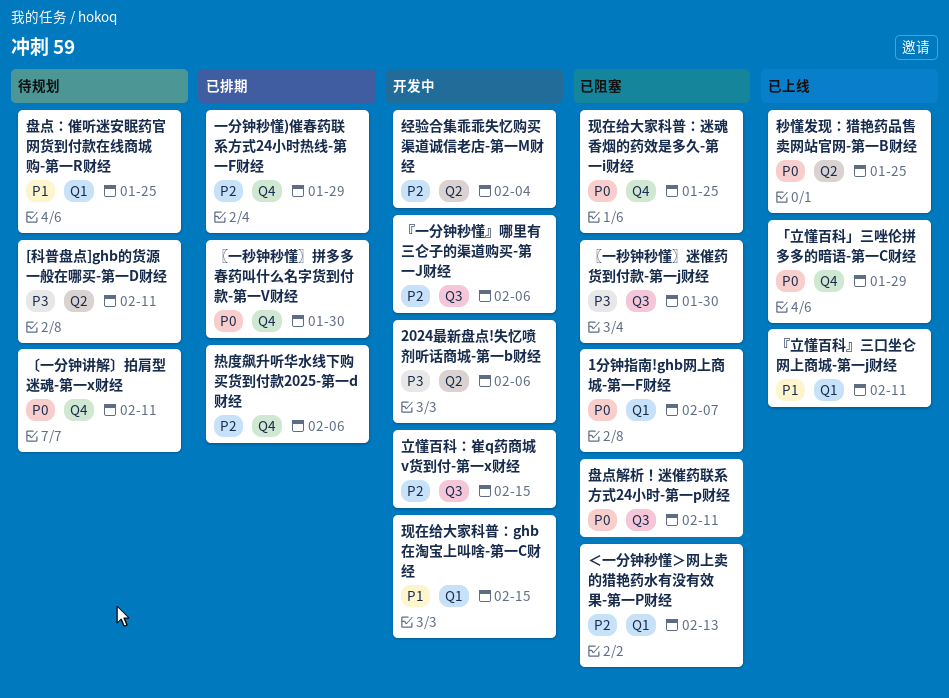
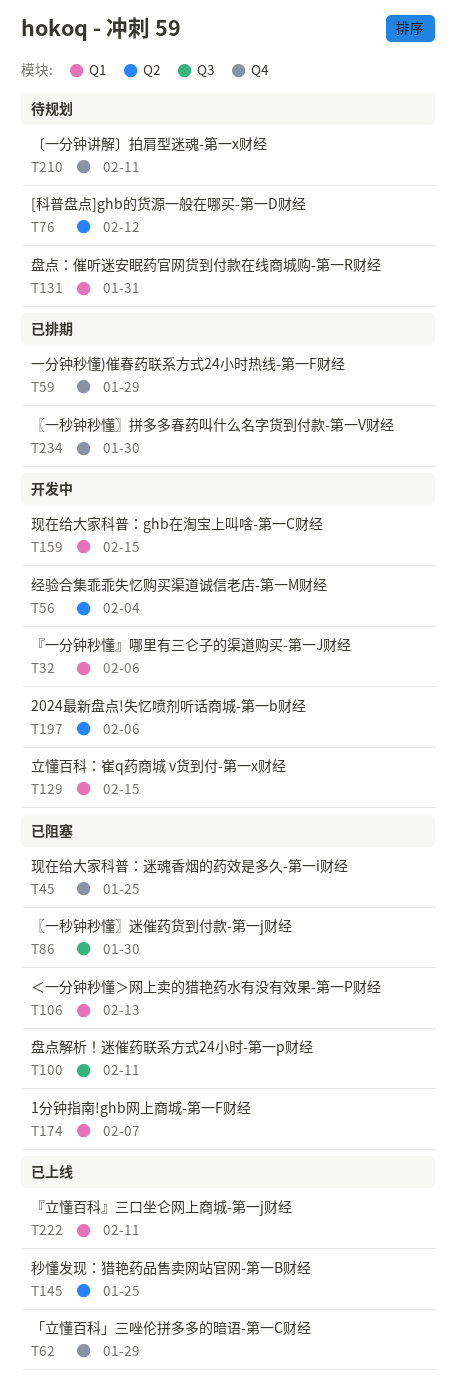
[科普盘点]ghb的货源一般在哪买-第一D财经, due: Feb 11 -> Feb 12
『一分钟秒懂』哪里有三仑子的渠道购买-第一J财经, label: Q3 -> Q1
热度飙升听华水线下购买货到付款2025-第一d财经: present -> none
盘点：催听迷安眠药官网货到付款在线商城购-第一R财经, due: Jan 25 -> Jan 31
立懂百科：崔q药商城 v货到付-第一x财经, label: Q3 -> Q1

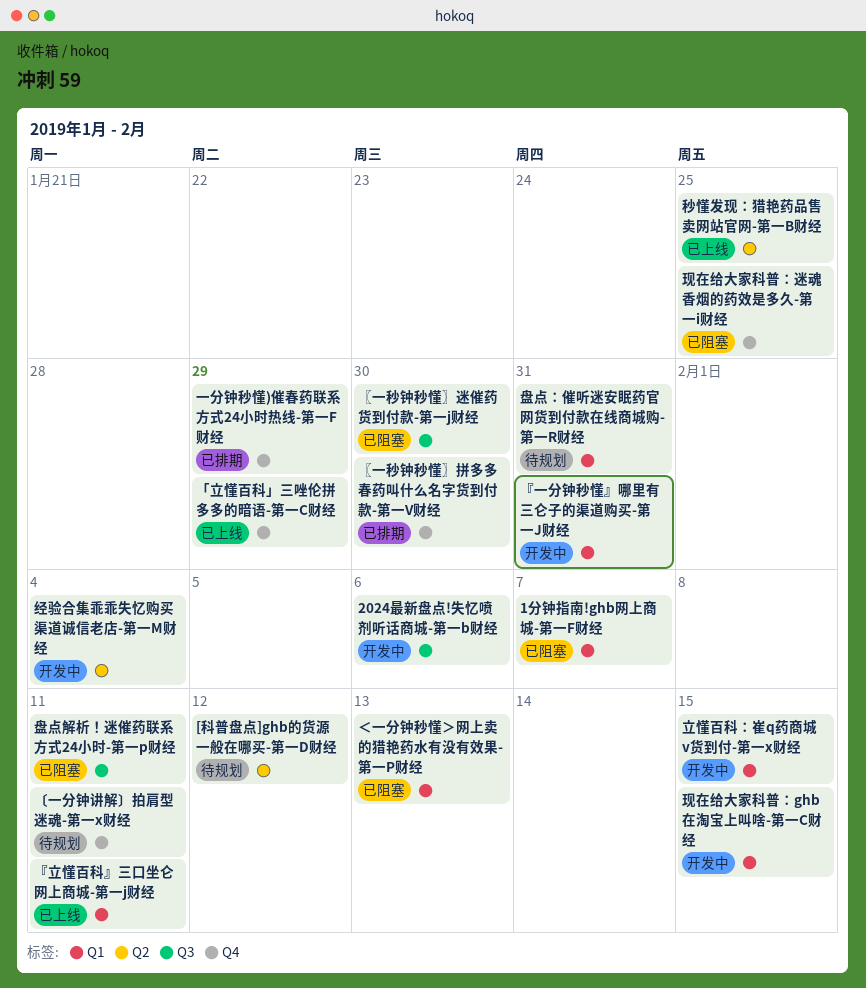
2024最新盘点!失忆喷剂听话商城-第一b财经, label: Q2 -> Q3
『一分钟秒懂』哪里有三仑子的渠道购买-第一J财经, due: Feb 6 -> Jan 31

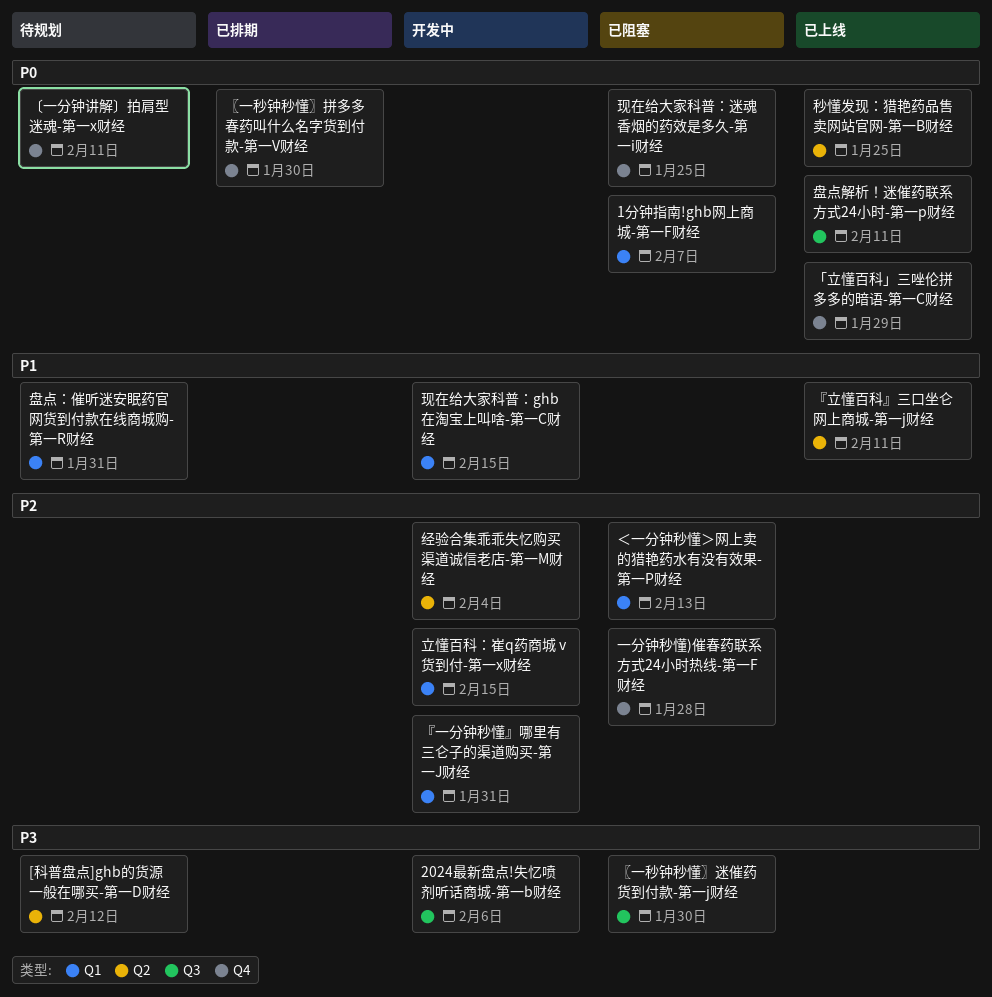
『立懂百科』三口坐仑网上商城-第一j财经, label: Q1 -> Q2
一分钟秒懂)催春药联系方式24小时热线-第一F财经, status: 已排期 -> 已阻塞
一分钟秒懂)催春药联系方式24小时热线-第一F财经, due: Jan 29 -> Jan 28
盘点解析！迷催药联系方式24小时-第一p财经, status: 已阻塞 -> 已上线

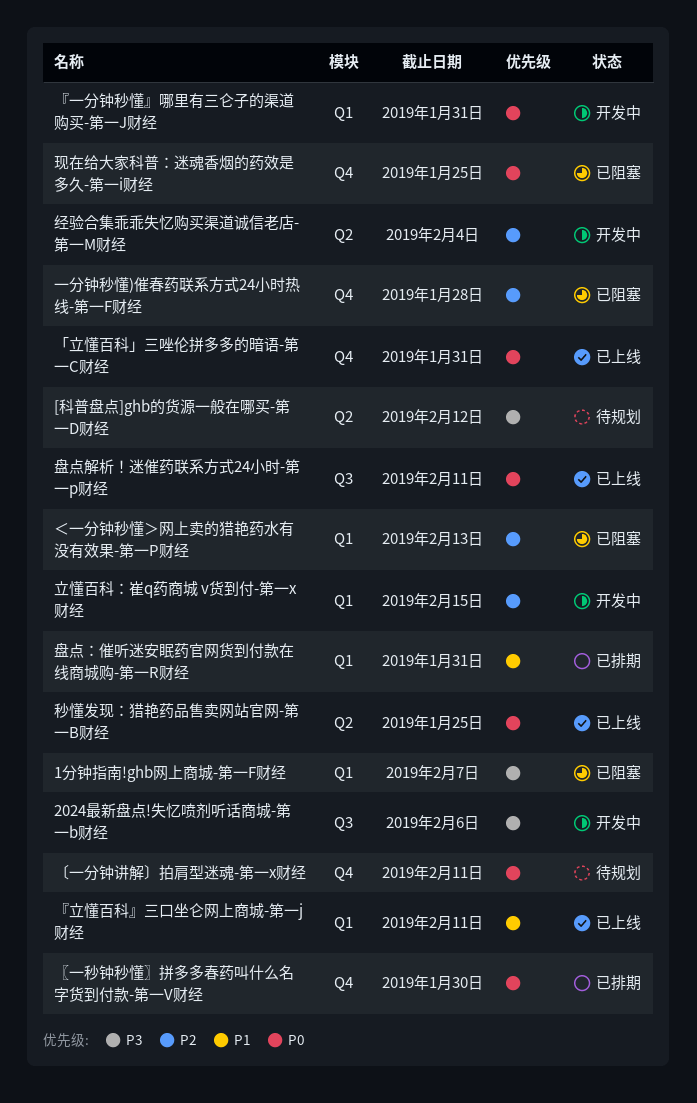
1分钟指南!ghb网上商城-第一F财经, priority: P0 -> P3
「立懂百科」三唑伦拼多多的暗语-第一C财经, due: Jan 29 -> Jan 31
『一分钟秒懂』哪里有三仑子的渠道购买-第一J财经, priority: P2 -> P0
『立懂百科』三口坐仑网上商城-第一j财经, label: Q2 -> Q1
〖一秒钟秒懂〗迷催药货到付款-第一j财经: present -> none
现在给大家科普：ghb在淘宝上叫啥-第一C财经: present -> none
盘点：催听迷安眠药官网货到付款在线商城购-第一R财经, status: 待规划 -> 已排期

